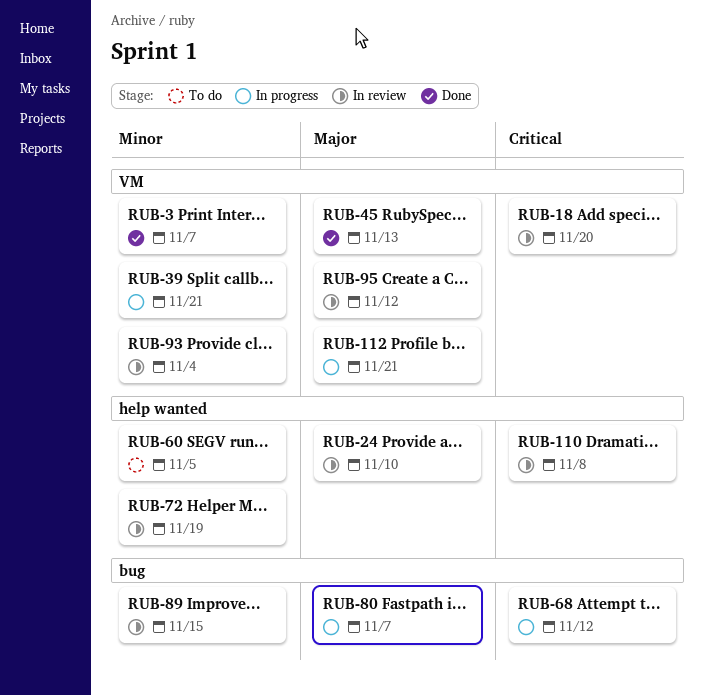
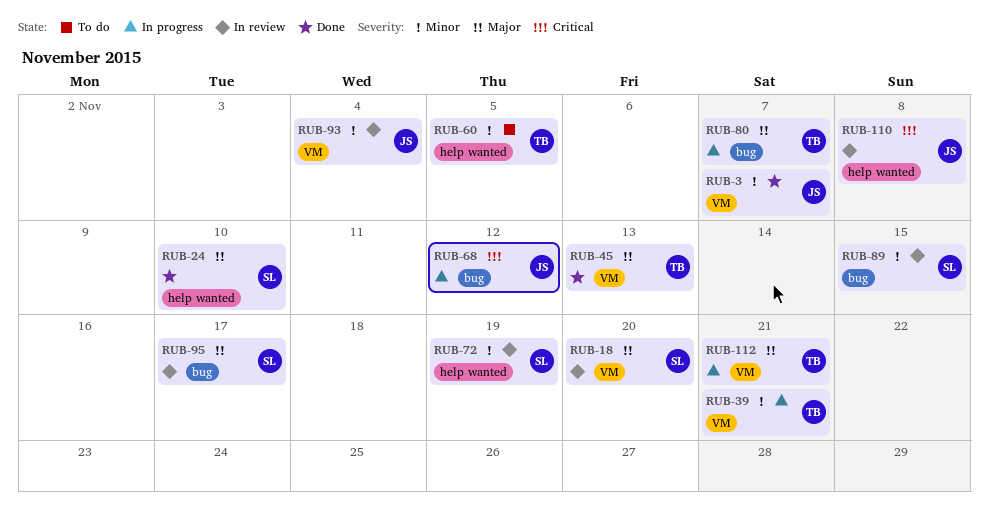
RUB-18, priority: Critical -> Major
RUB-24, status: In review -> Done
RUB-95, label: VM -> bug
RUB-95, due: Nov 12 -> Nov 17

